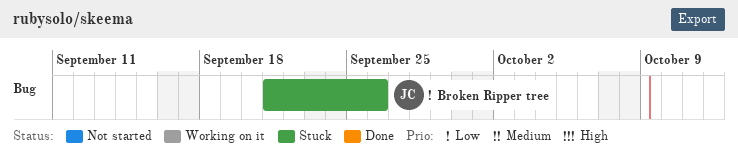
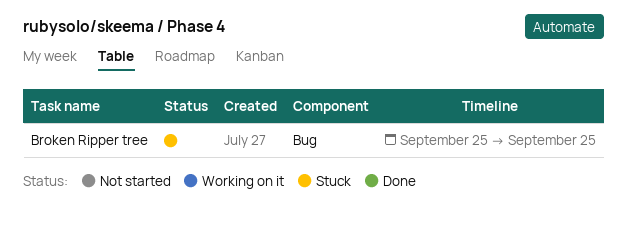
Broken Ripper tree, start: Sep 21 -> Sep 25
Broken Ripper tree, due: Sep 26 -> Sep 25

